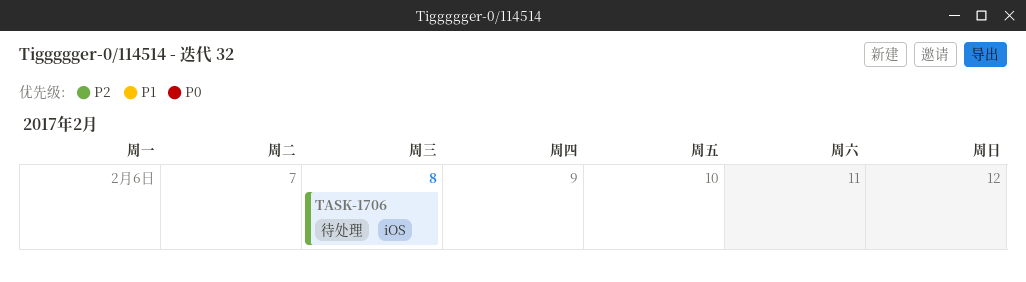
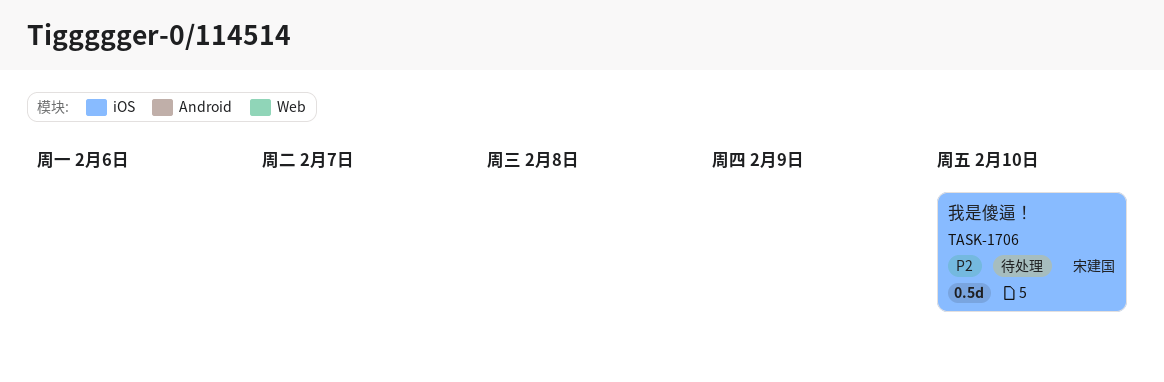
TASK-1706, due: Feb 8 -> Feb 10

